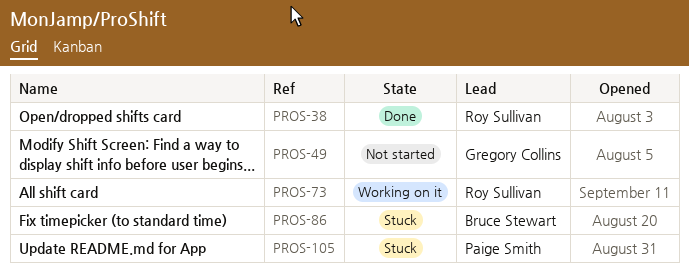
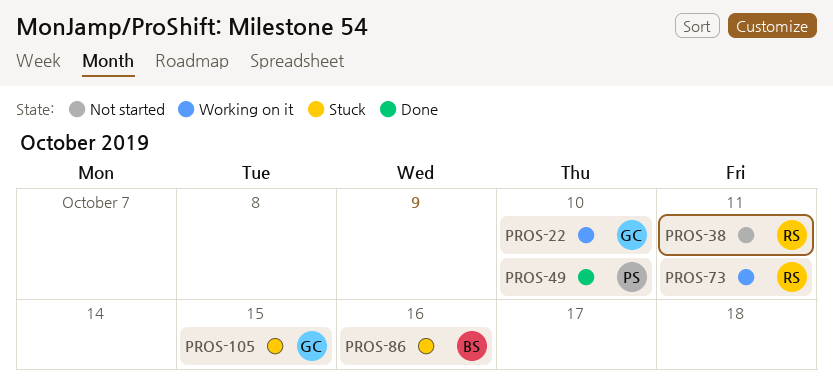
PROS-22: none -> present
PROS-38, status: Done -> Not started
PROS-49, status: Not started -> Done
PROS-49, owner: Gregory Collins -> Paige Smith
PROS-105, owner: Paige Smith -> Gregory Collins

